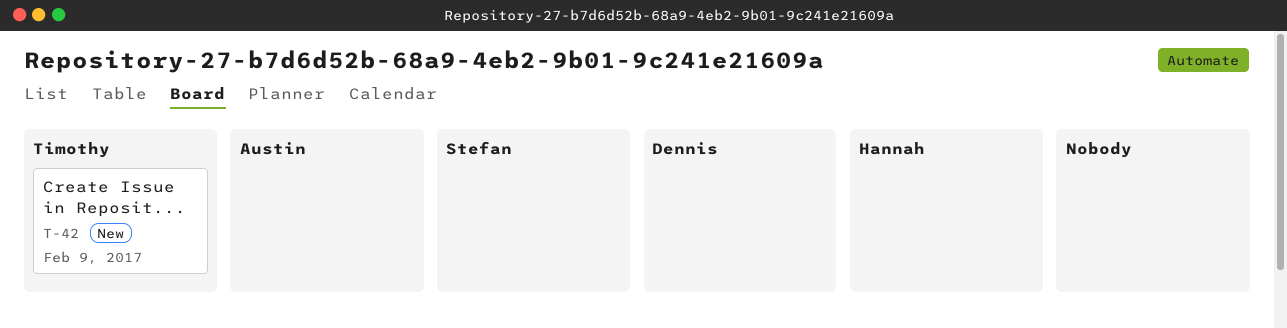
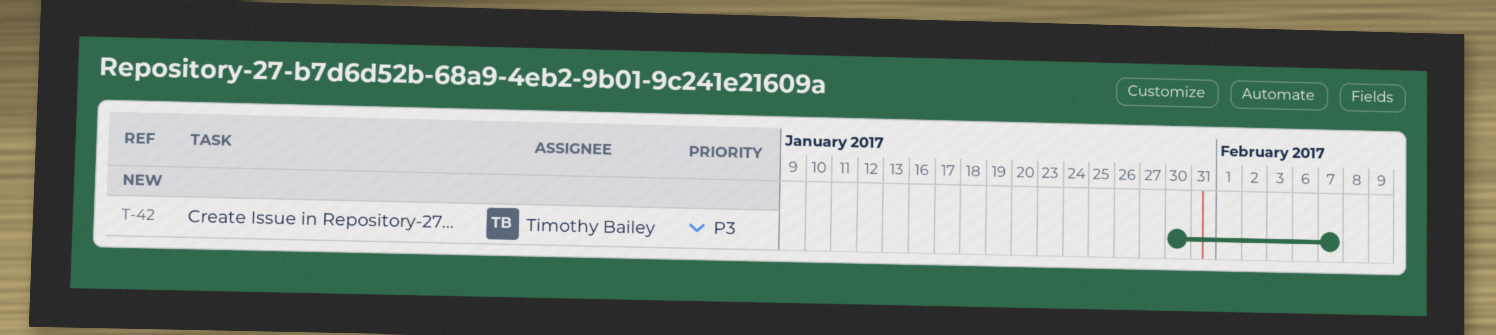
T-42, due: Feb 9 -> Feb 7

